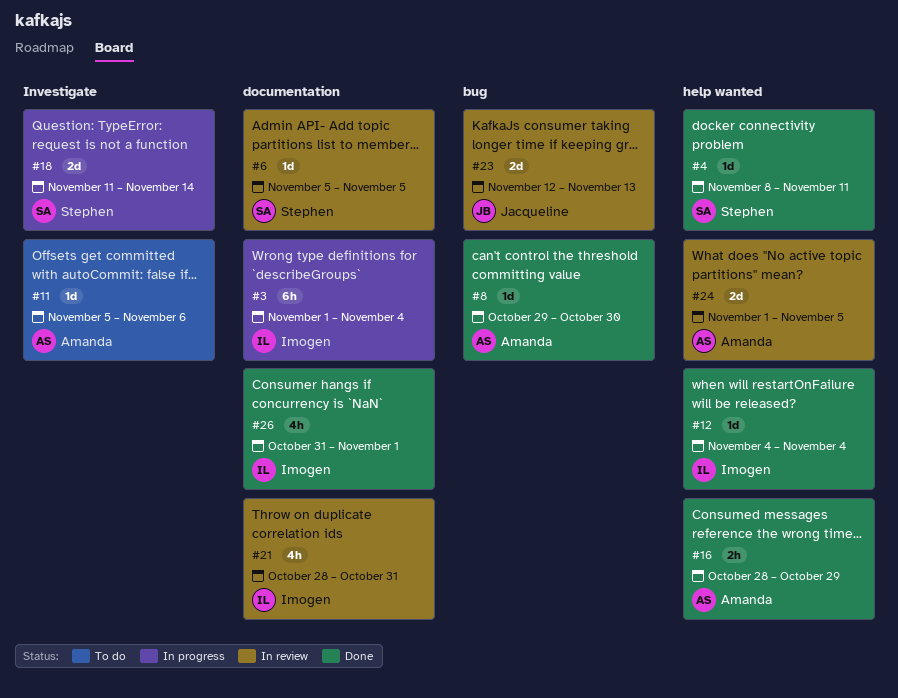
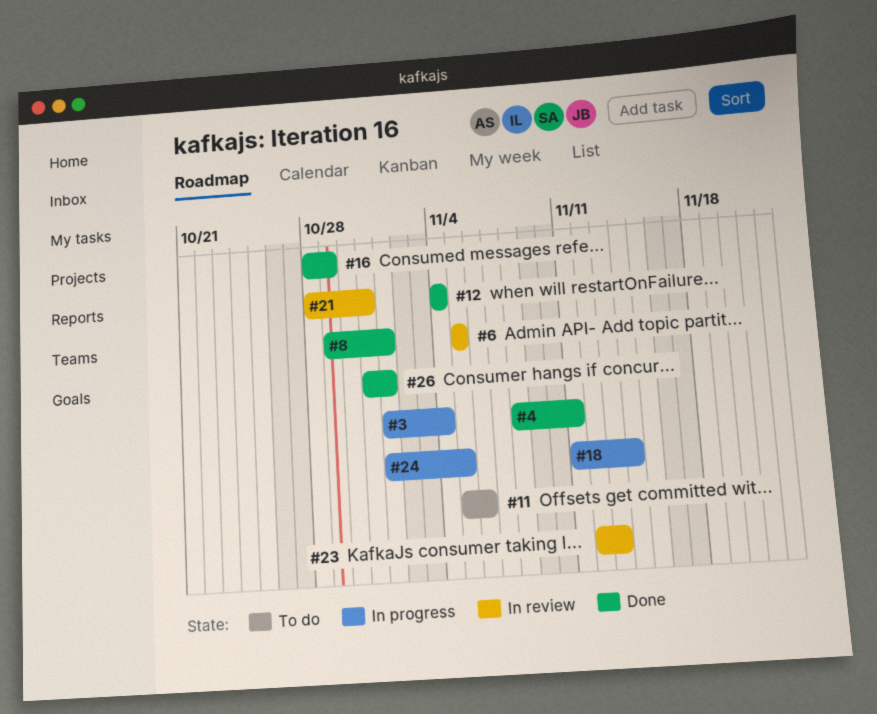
#8, due: Oct 30 -> Nov 1
#24, status: In review -> In progress

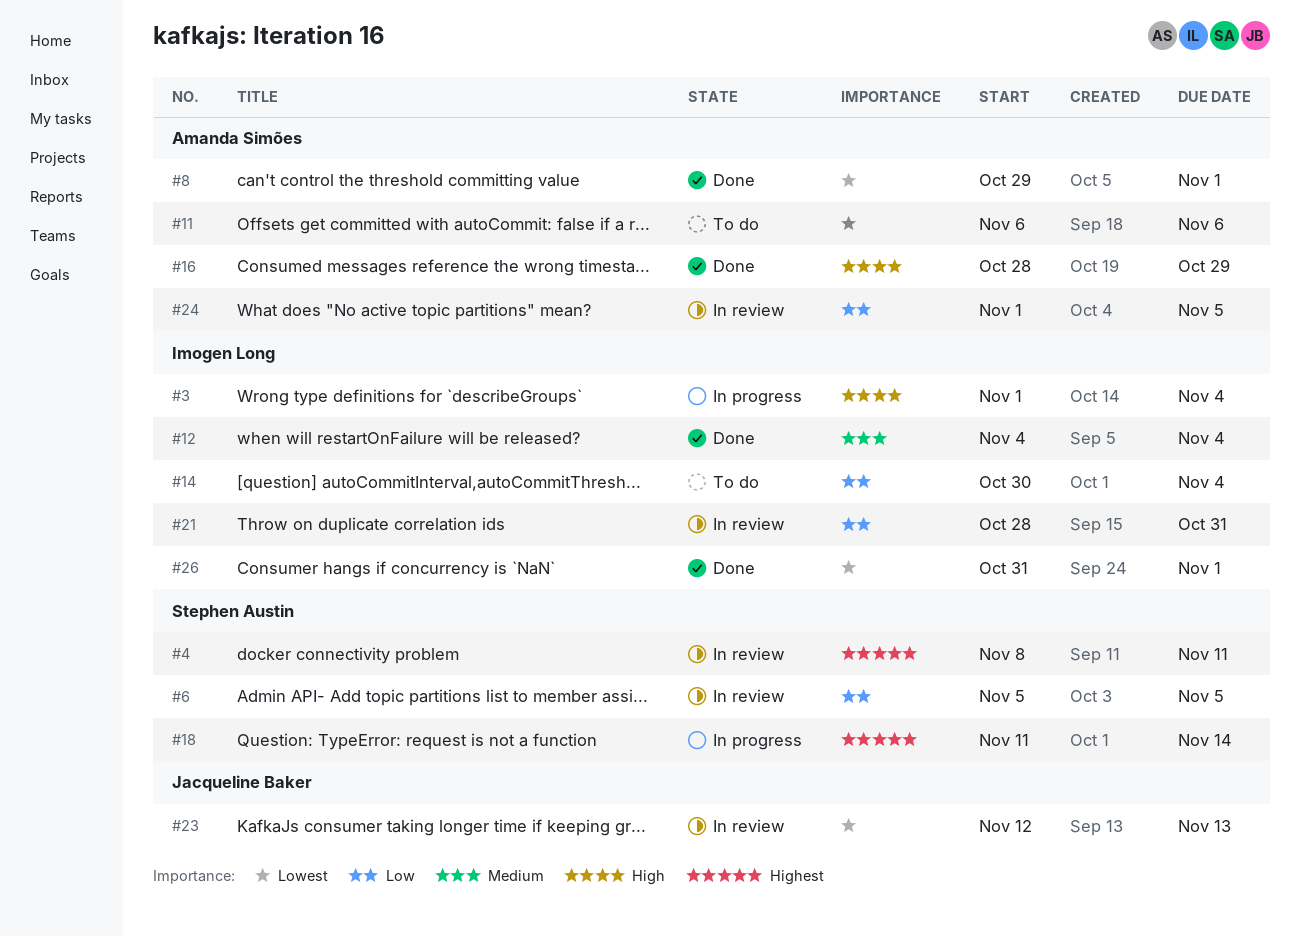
#4, status: Done -> In review
#11, start: Nov 5 -> Nov 6
#14: none -> present
#24, status: In progress -> In review

